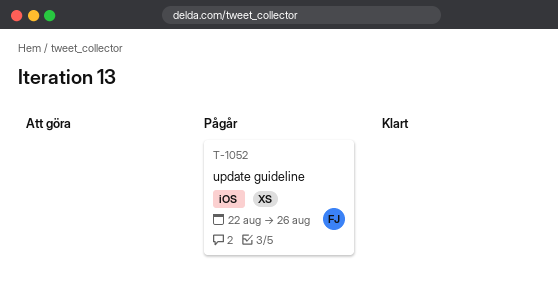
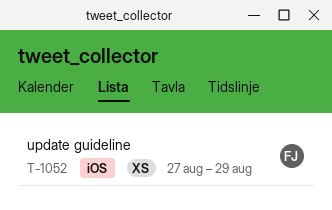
T-1052, start: Aug 22 -> Aug 27
T-1052, due: Aug 26 -> Aug 29

